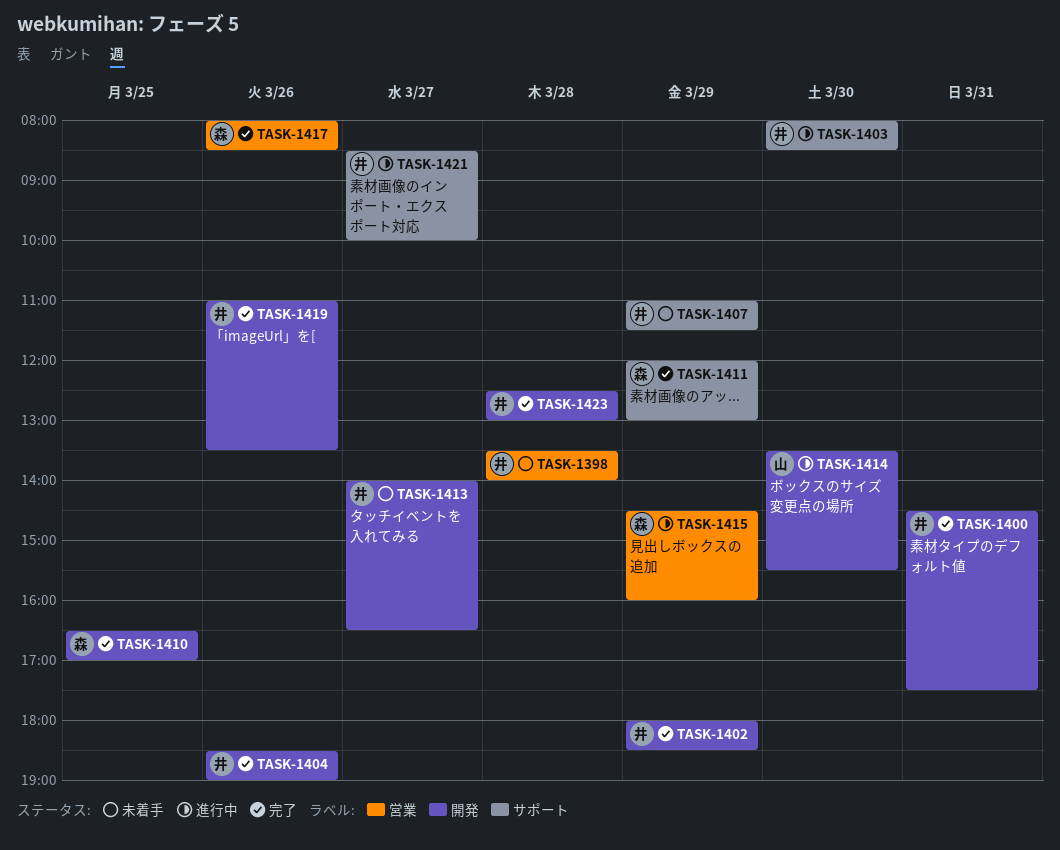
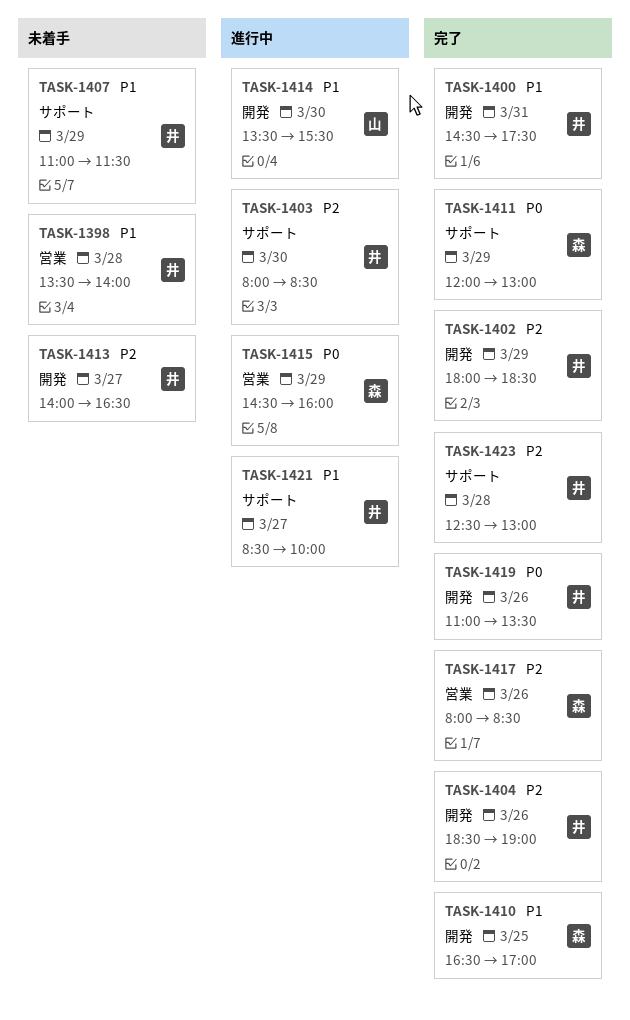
TASK-1423, label: 開発 -> サポート

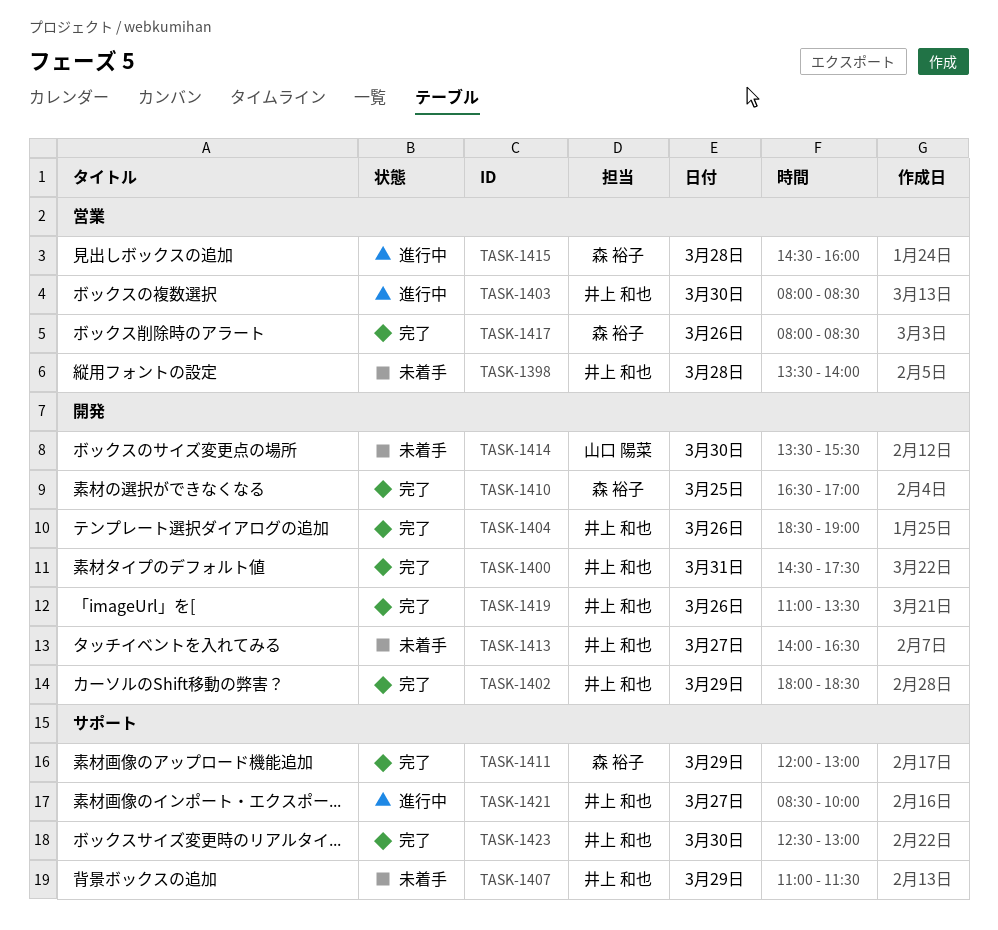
TASK-1403, label: サポート -> 営業
TASK-1414, status: 進行中 -> 未着手
TASK-1415, day: Mar 29 -> Mar 28
TASK-1423, day: Mar 28 -> Mar 30

